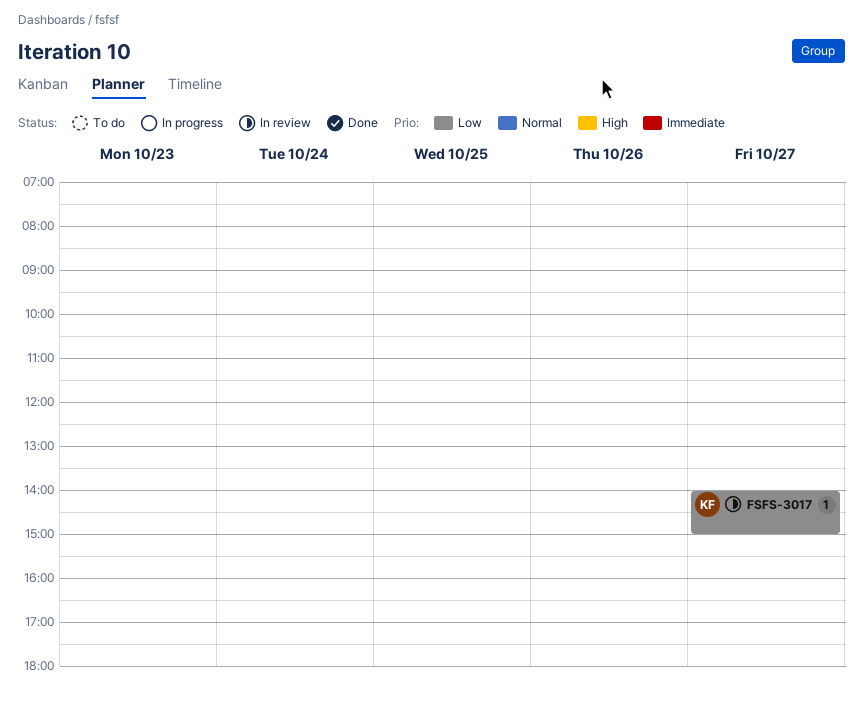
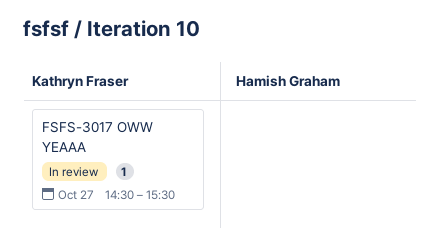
FSFS-3017, begins: 14:00 -> 14:30
FSFS-3017, ends: 15:00 -> 15:30

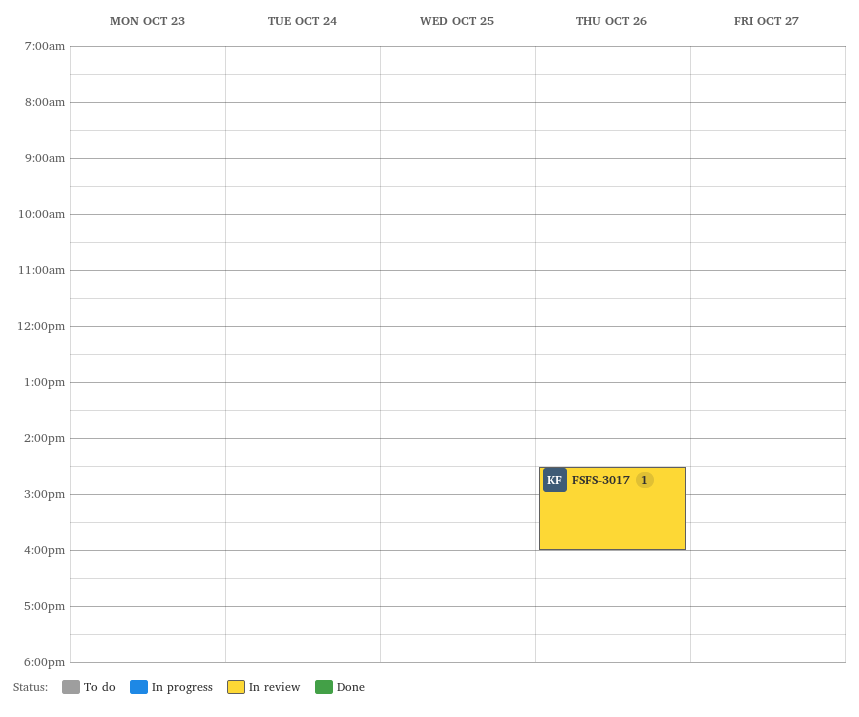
FSFS-3017, day: Oct 27 -> Oct 26
FSFS-3017, ends: 15:30 -> 16:00

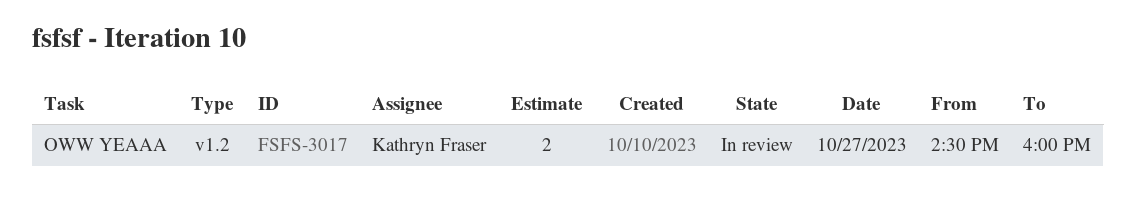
FSFS-3017, estimate: 1 -> 2
FSFS-3017, day: Oct 26 -> Oct 27

